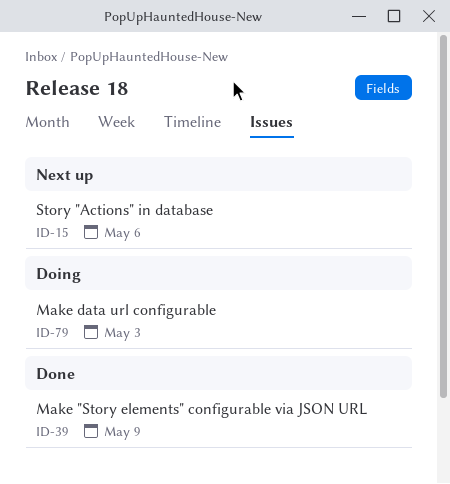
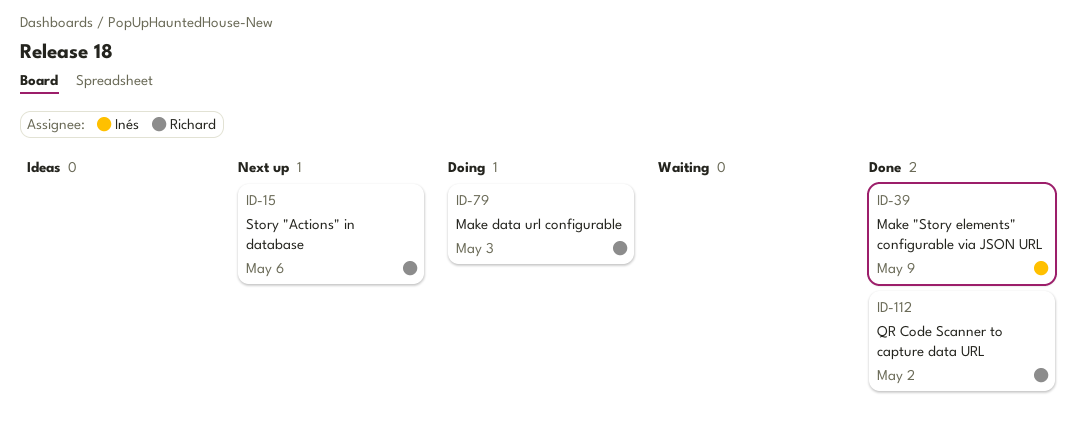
ID-112: none -> present

